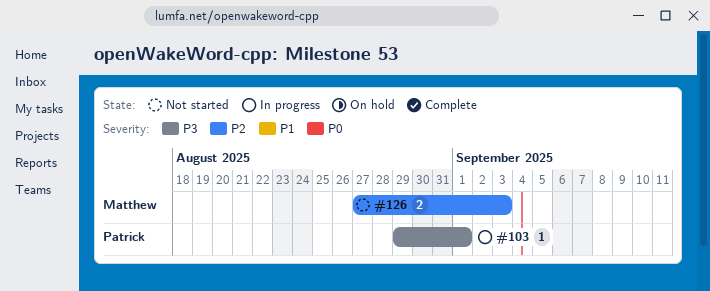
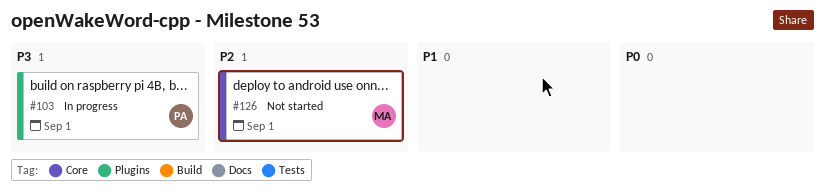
#126, due: Sep 3 -> Sep 1

